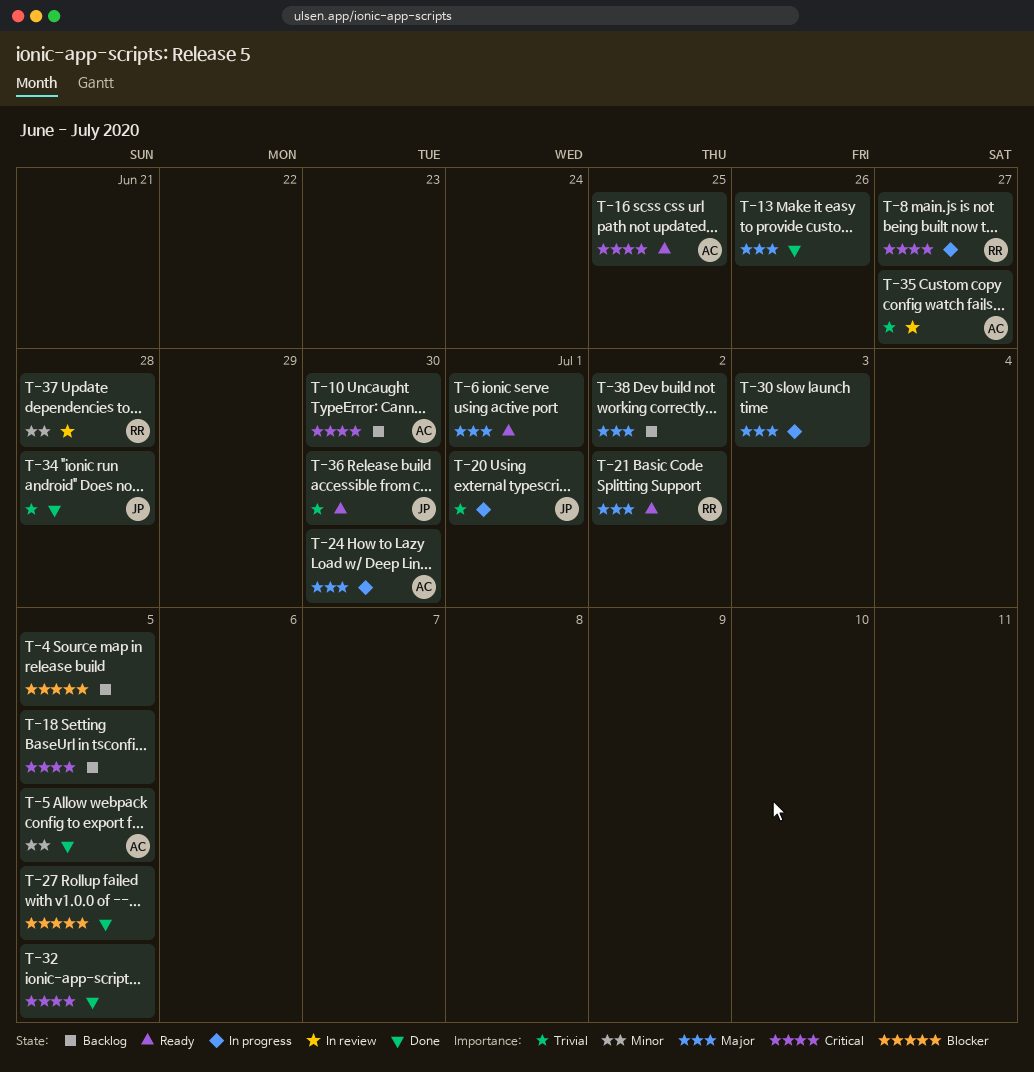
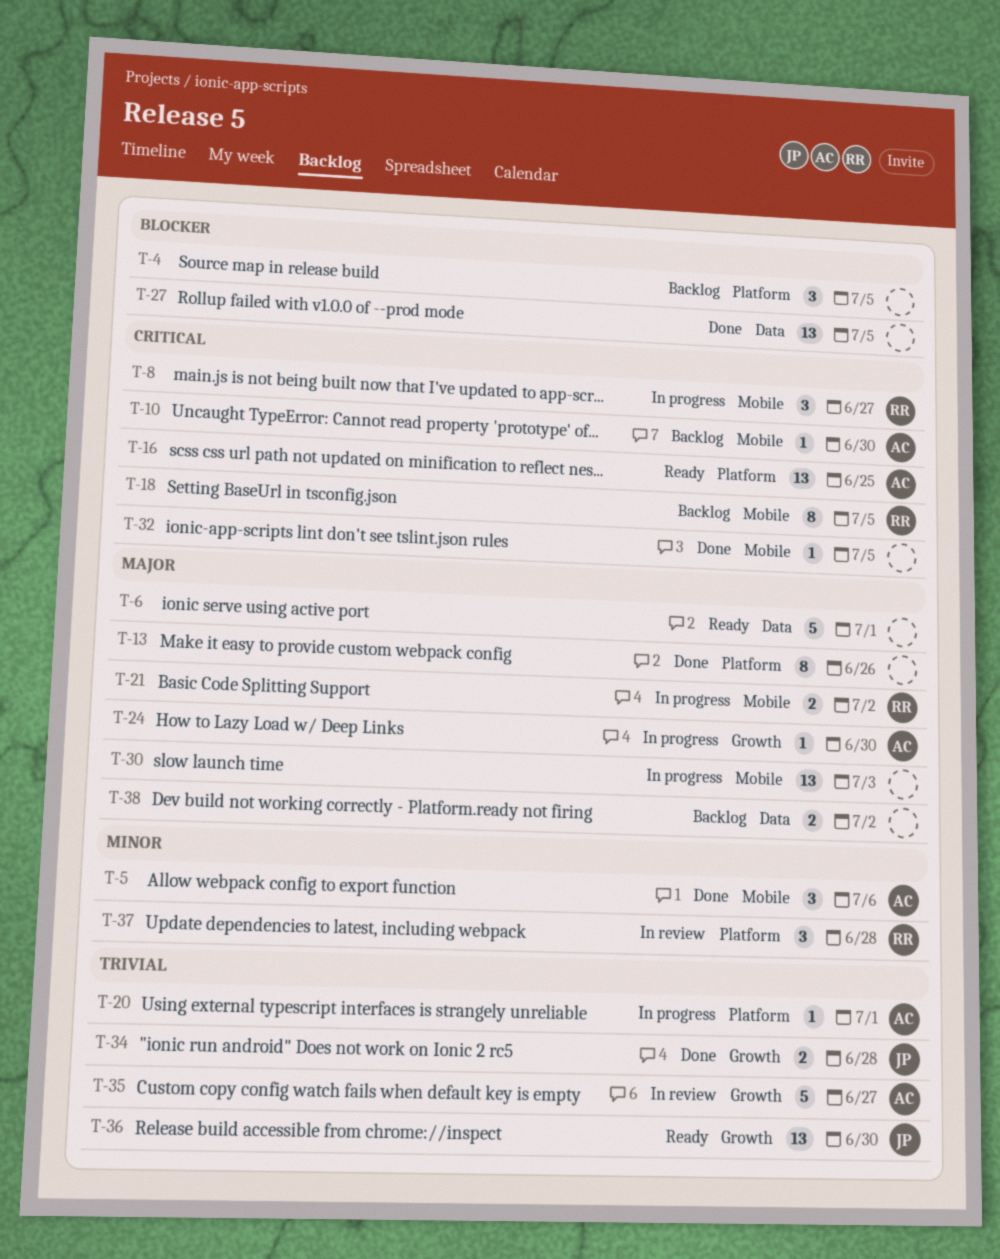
T-5, due: Jul 5 -> Jul 6
T-18, owner: none -> RR
T-20, owner: JP -> AC
T-21, status: Ready -> In progress

